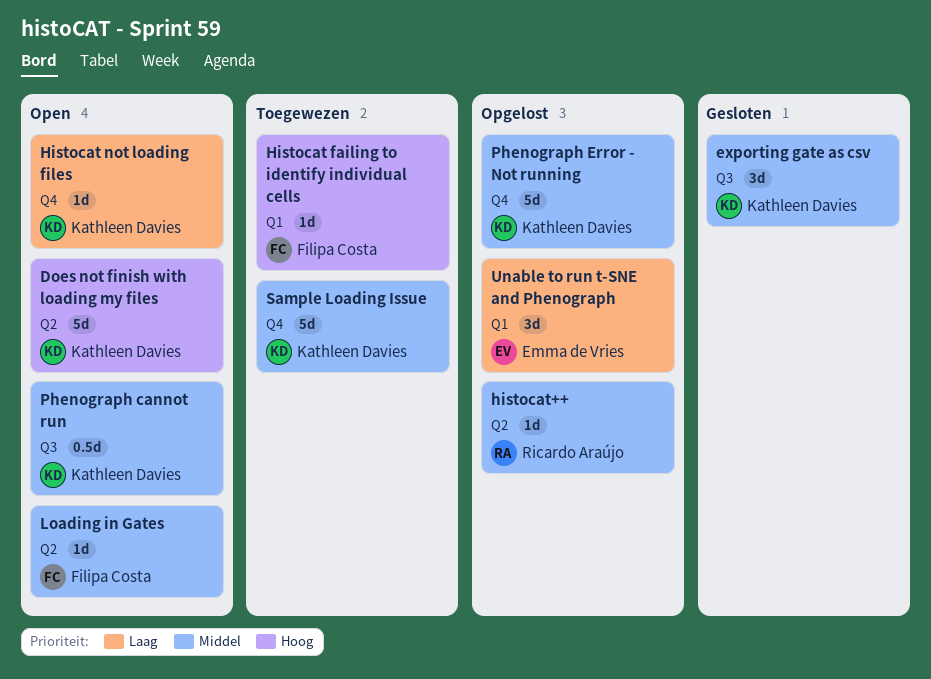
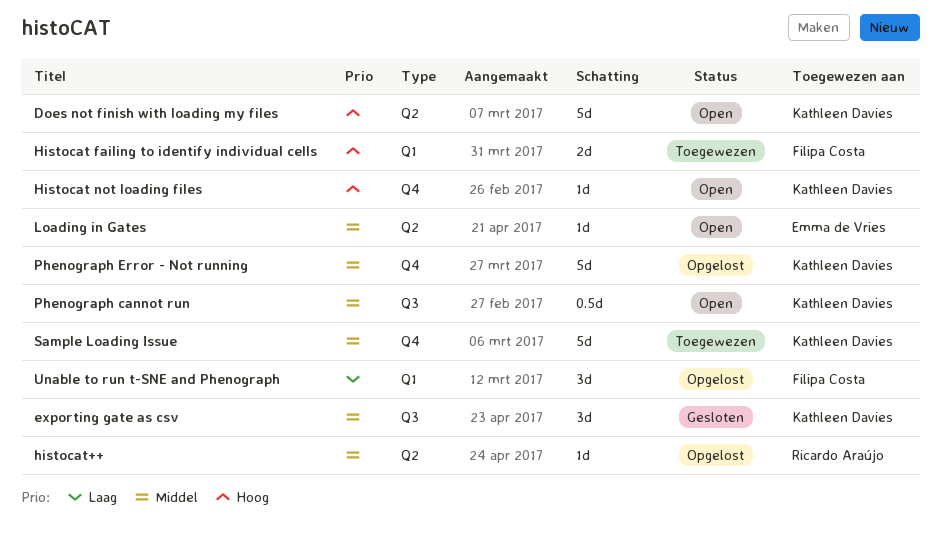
Histocat failing to identify individual cells, estimate: 1d -> 2d
Histocat not loading files, priority: Laag -> Hoog
Loading in Gates, owner: Filipa Costa -> Emma de Vries
Unable to run t-SNE and Phenograph, owner: Emma de Vries -> Filipa Costa

